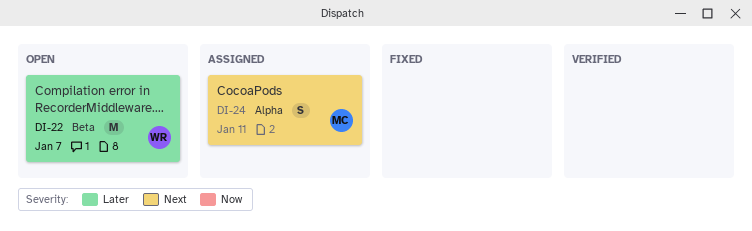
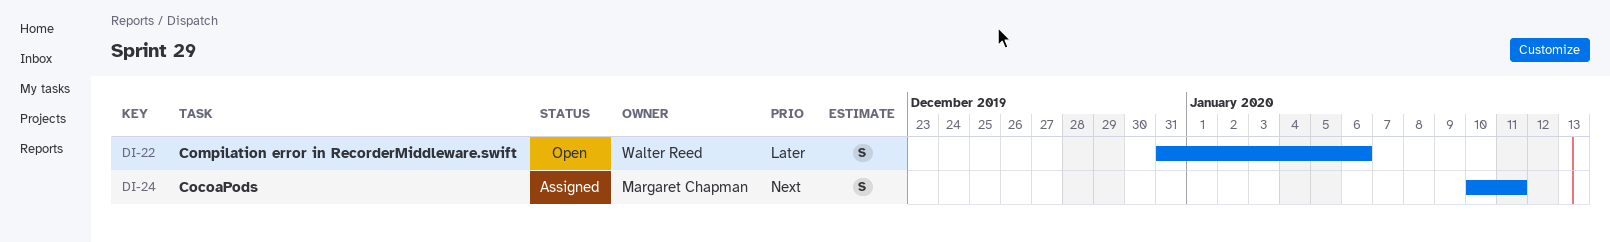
DI-22, estimate: M -> S
DI-22, due: Jan 7 -> Jan 6

